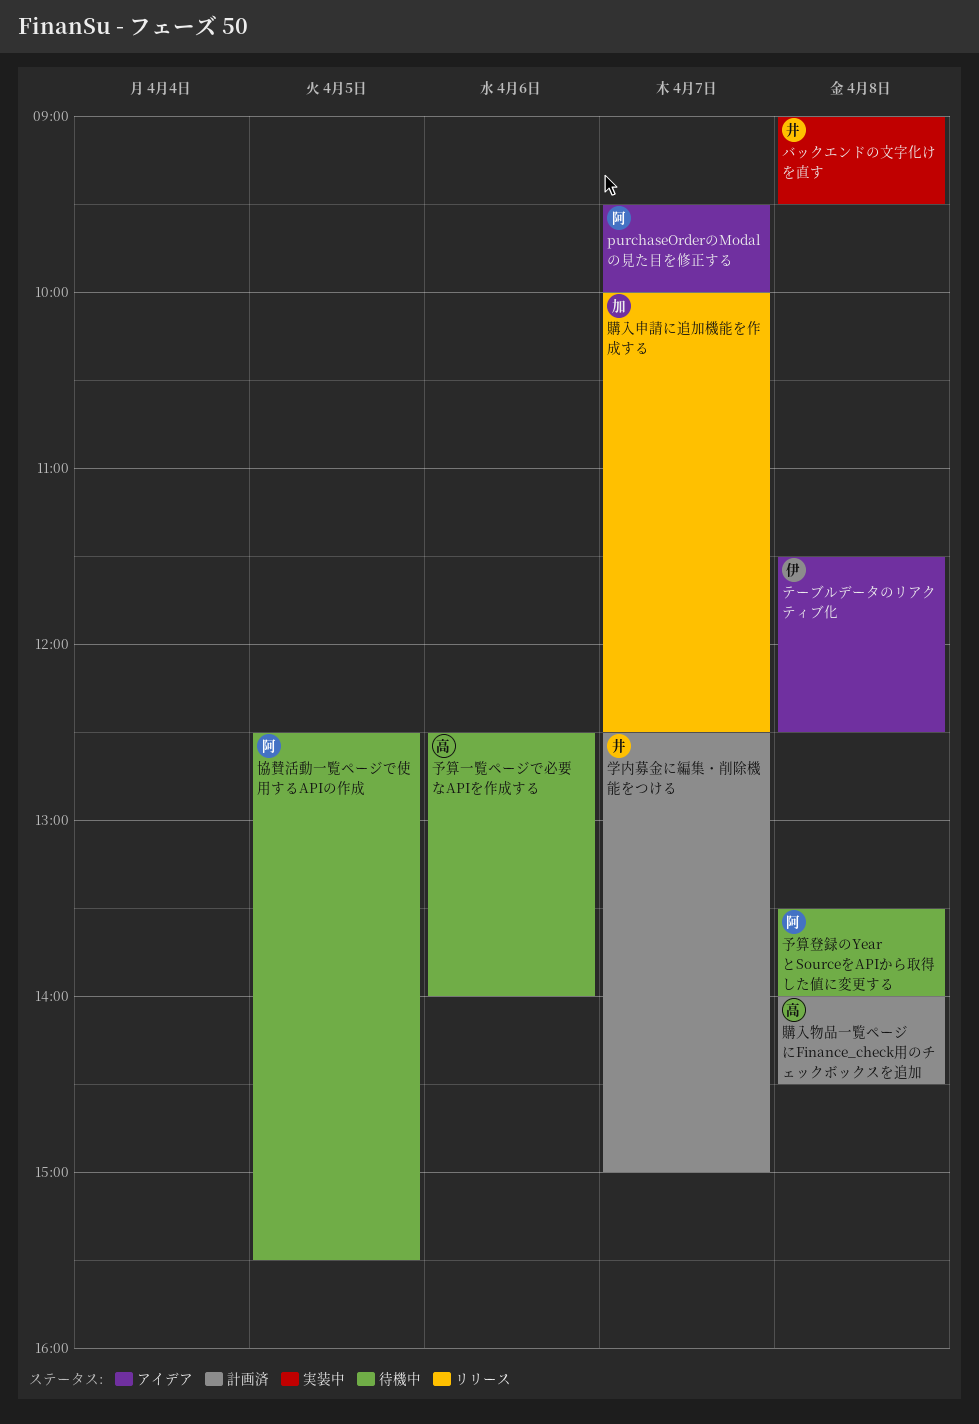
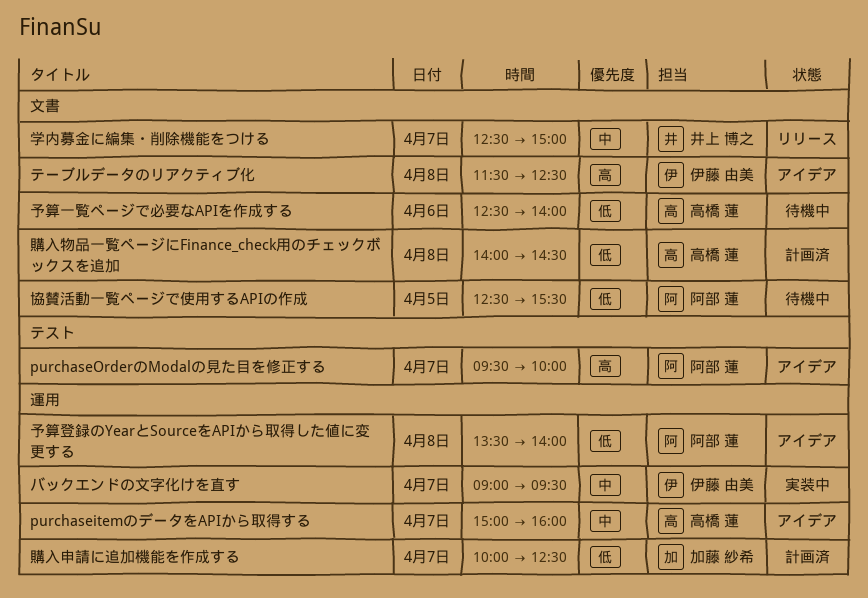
purchaseitemのデータをAPIから取得する: none -> present
バックエンドの文字化けを直す, owner: 井上 博之 -> 伊藤 由美
バックエンドの文字化けを直す, day: Apr 8 -> Apr 7
予算登録のYearとSourceをAPIから取得した値に変更する, status: 待機中 -> アイデア
学内募金に編集・削除機能をつける, status: 計画済 -> リリース
購入申請に追加機能を作成する, status: リリース -> 計画済

